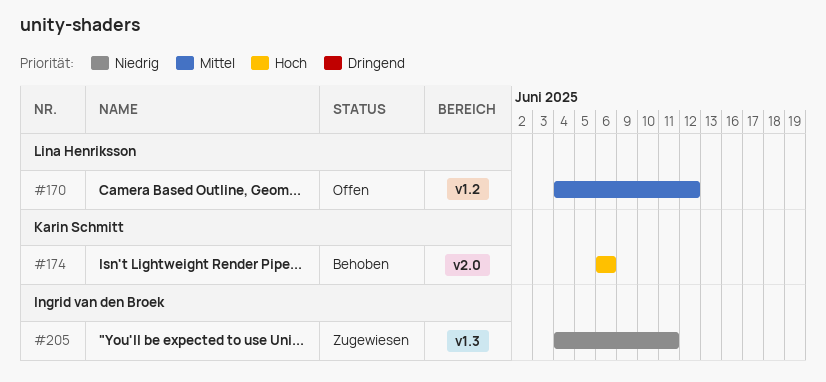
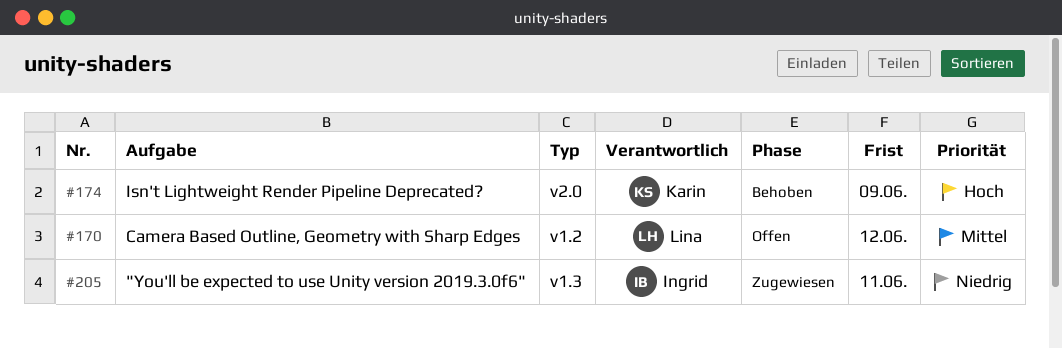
#174, due: Jun 6 -> Jun 9

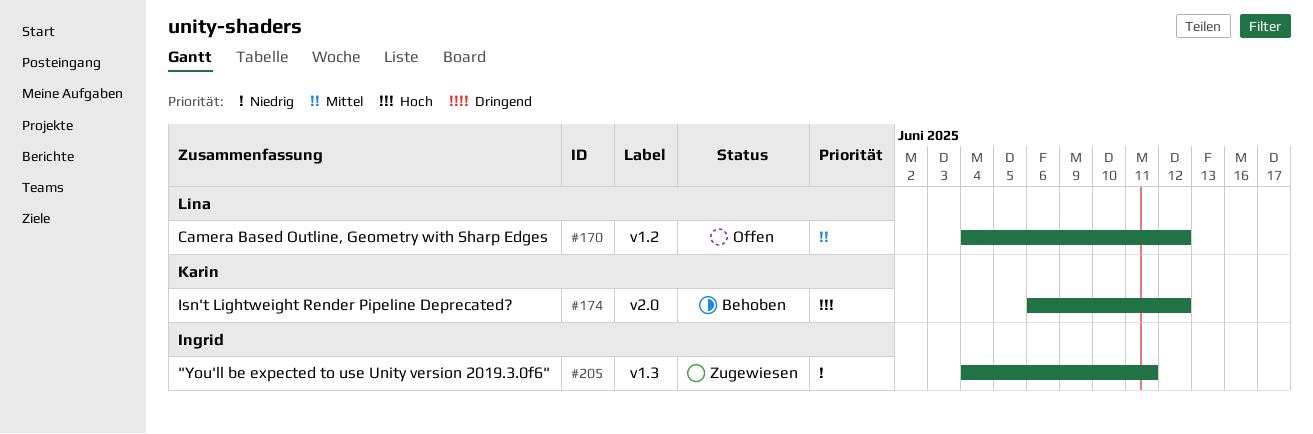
#174, due: Jun 9 -> Jun 12

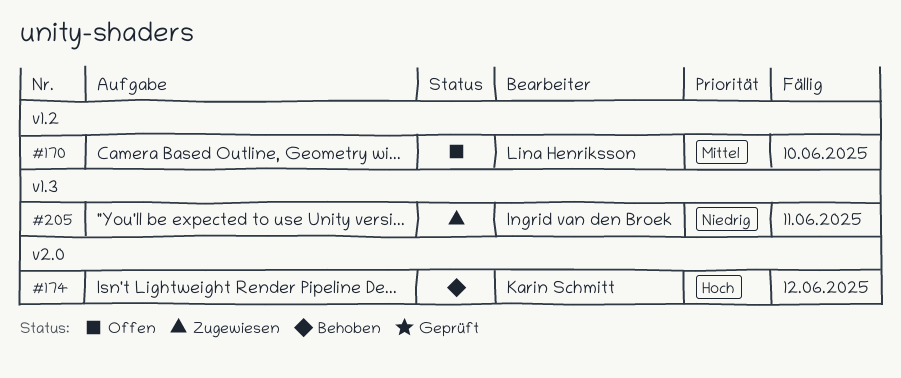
#170, due: Jun 12 -> Jun 10

